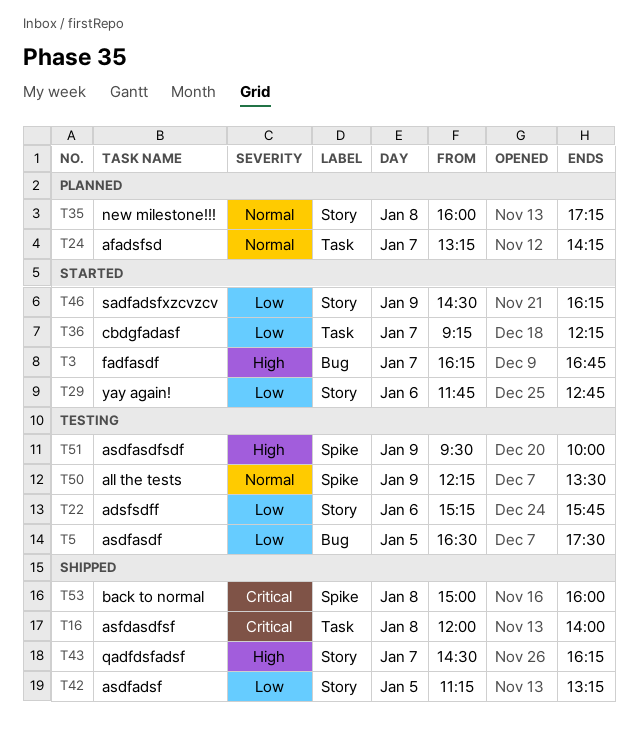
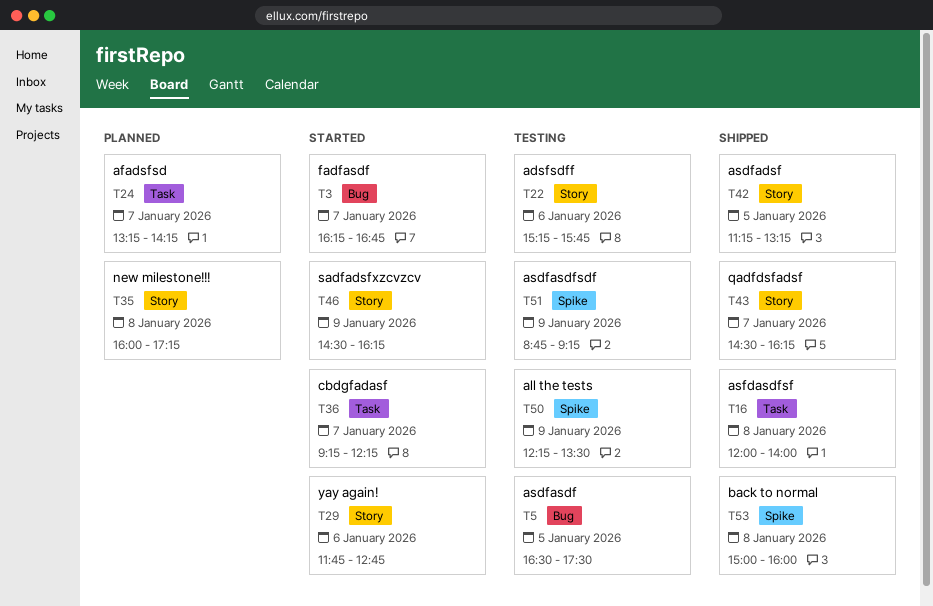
T51, begins: 09:30 -> 08:45
T51, ends: 10:00 -> 09:15

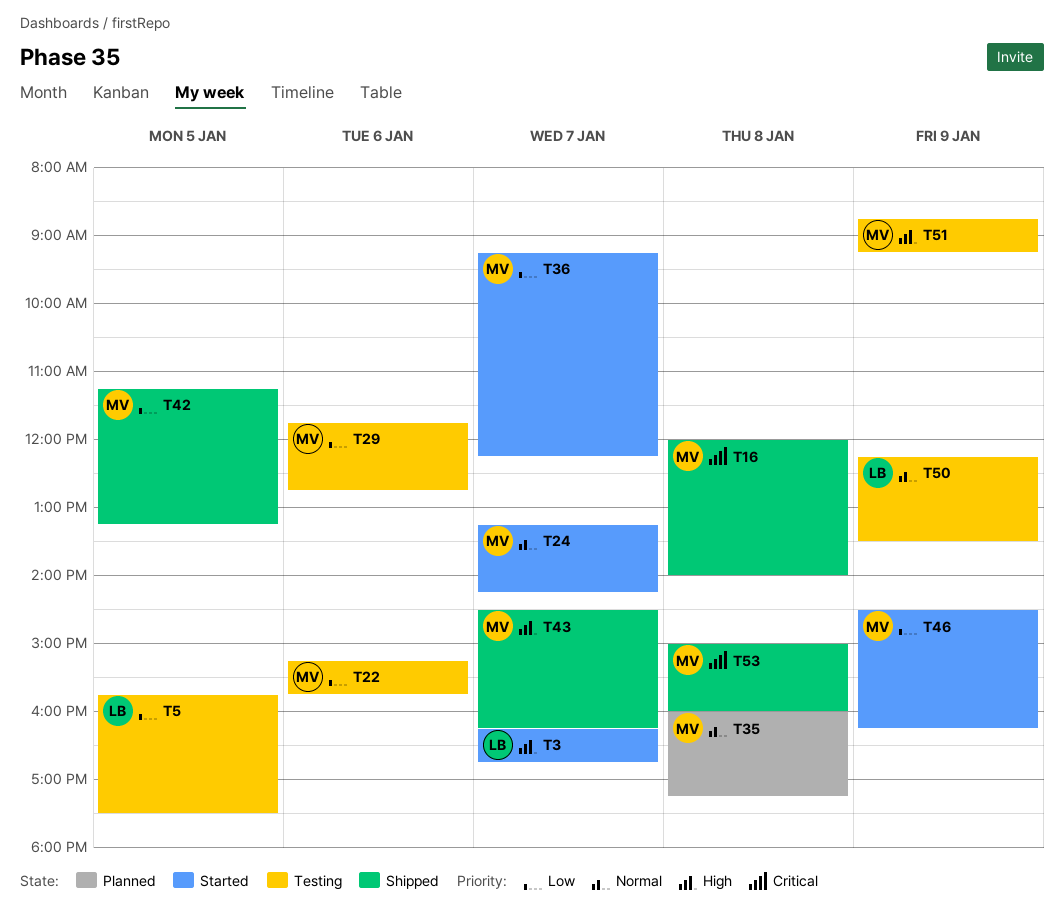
T5, begins: 16:30 -> 15:45
T24, status: Planned -> Started
T29, status: Started -> Testing

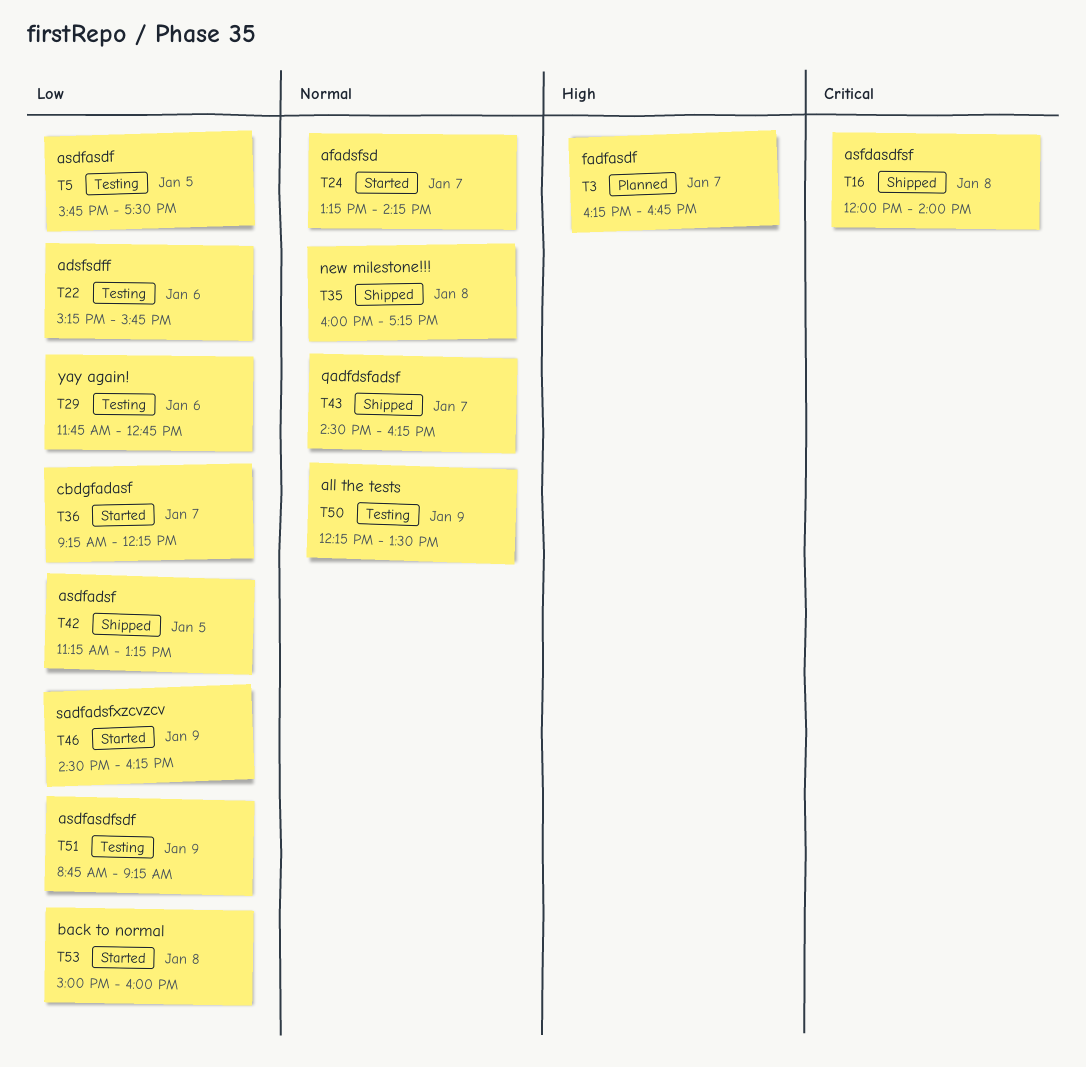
T3, status: Started -> Planned
T35, status: Planned -> Shipped
T43, priority: High -> Normal
T51, priority: High -> Low
T53, status: Shipped -> Started
T53, priority: Critical -> Low

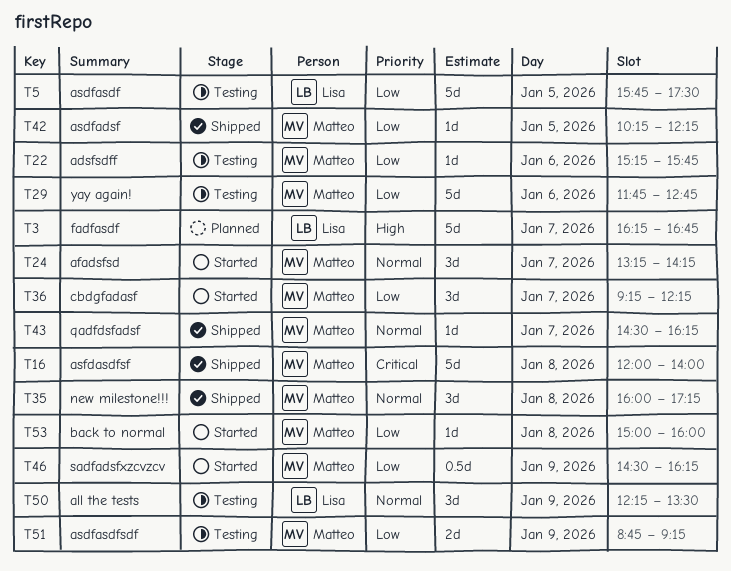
T42, begins: 11:15 -> 10:15
T42, ends: 13:15 -> 12:15

